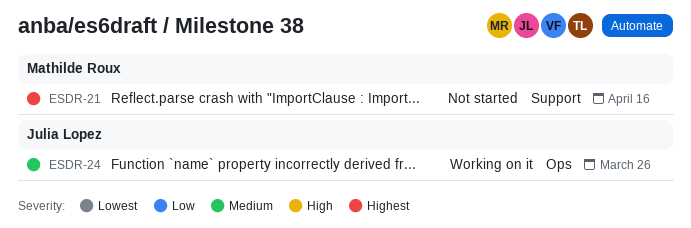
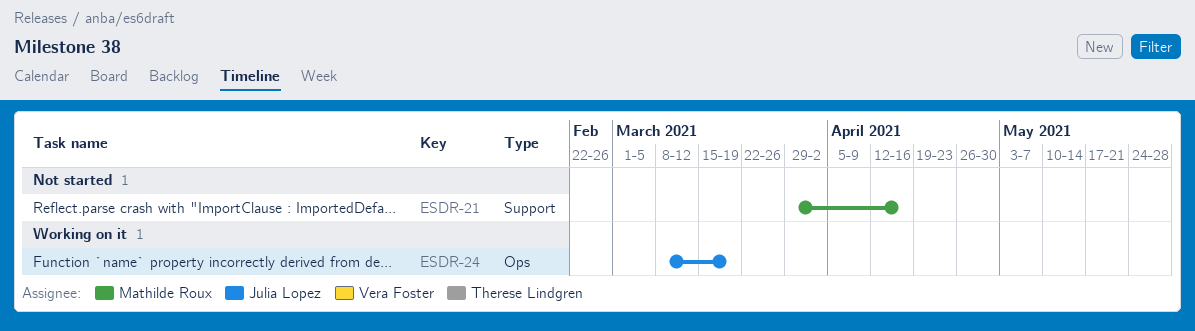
ESDR-24, due: Mar 26 -> Mar 19

